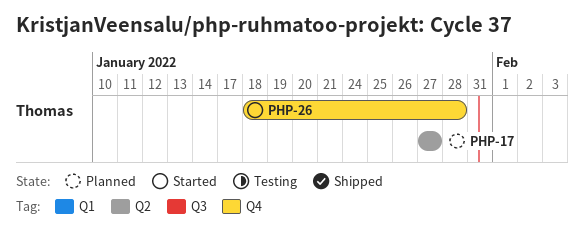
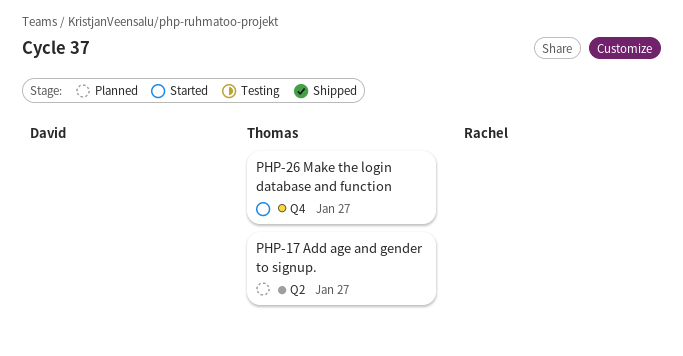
PHP-26, due: Jan 28 -> Jan 27

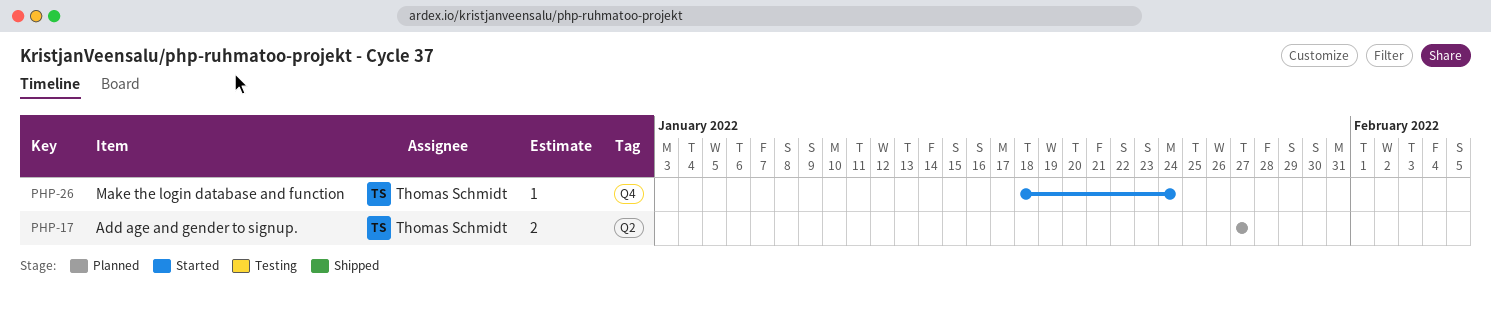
PHP-26, due: Jan 27 -> Jan 24

